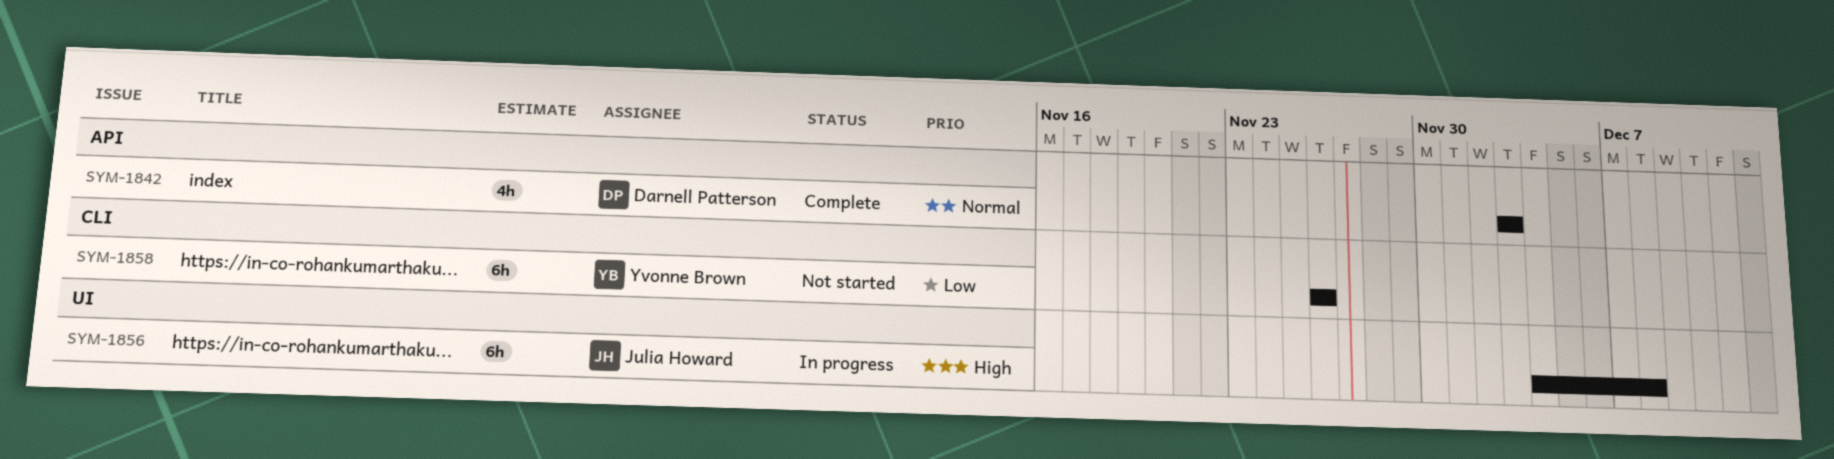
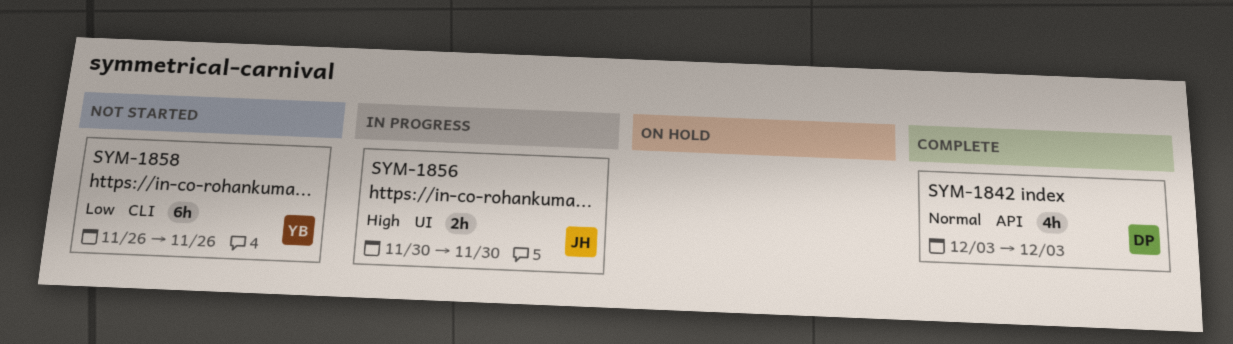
SYM-1856, estimate: 6h -> 2h
SYM-1856, start: Dec 4 -> Nov 30
SYM-1856, due: Dec 8 -> Nov 30

